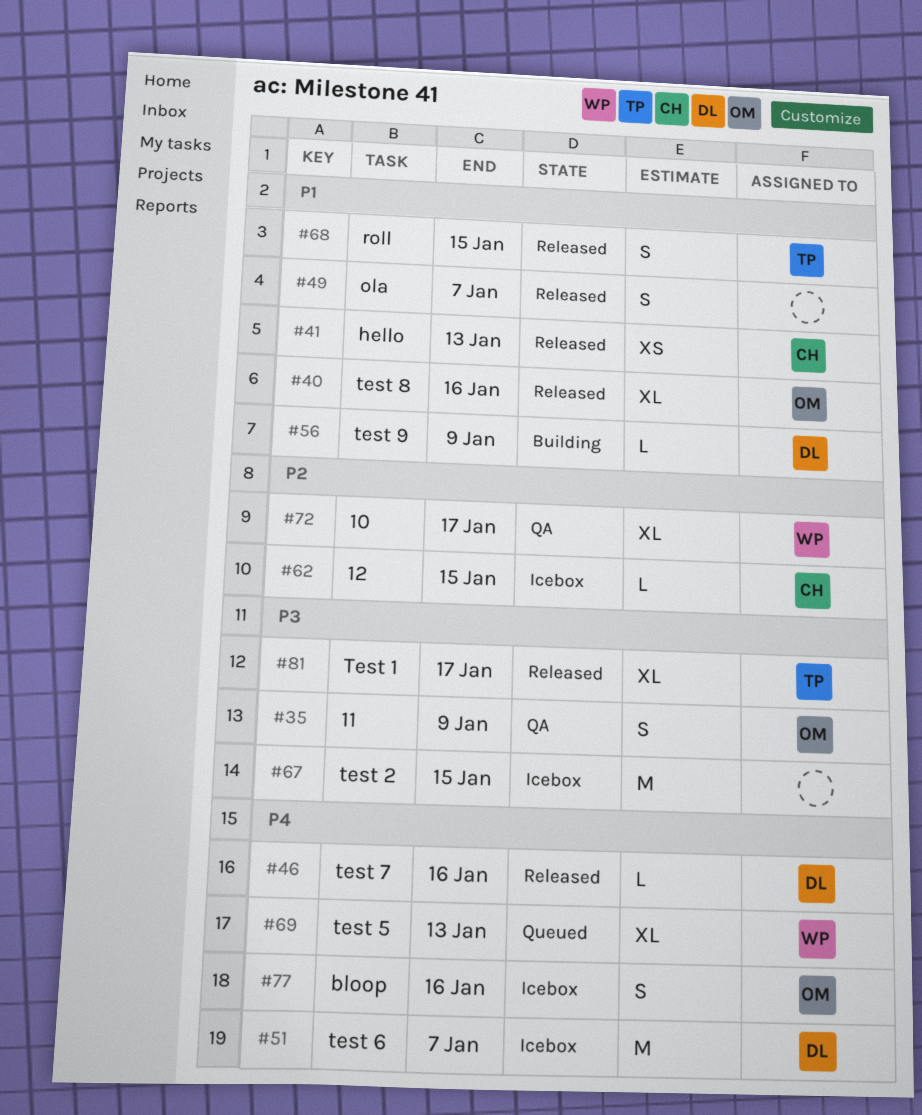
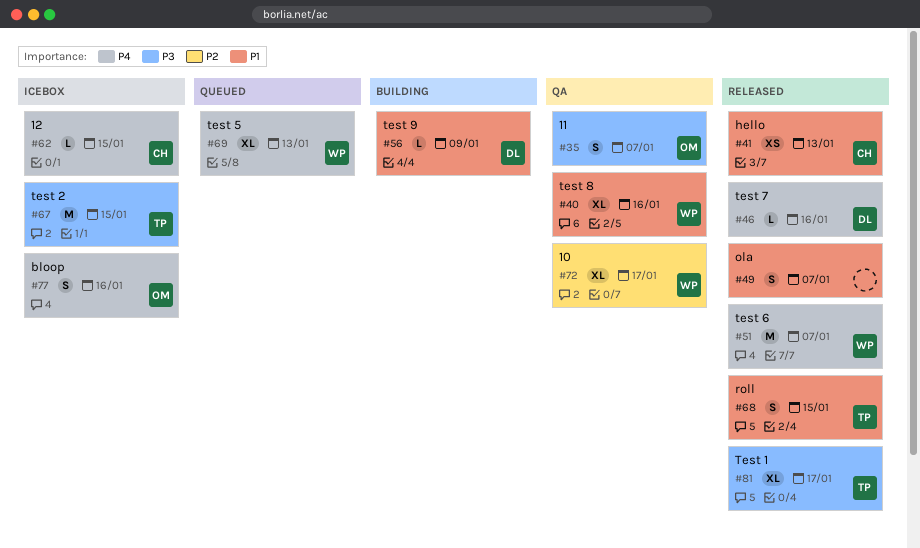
#35, due: Jan 9 -> Jan 7
#40, status: Released -> QA
#40, owner: OM -> WP
#51, status: Icebox -> Released
#51, owner: DL -> WP
#62, priority: P2 -> P4
#67, owner: none -> TP

